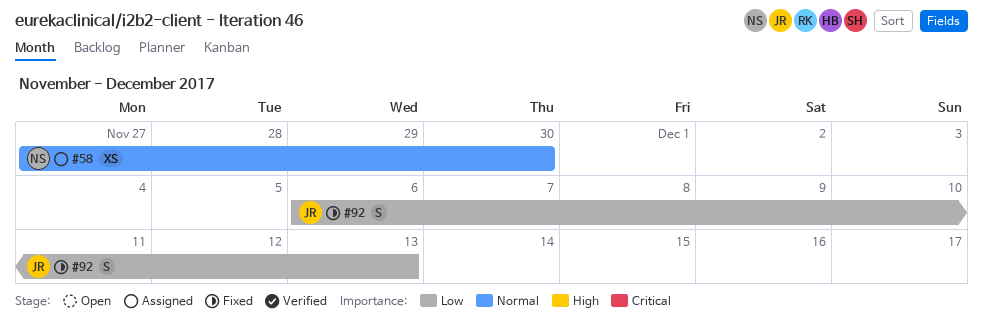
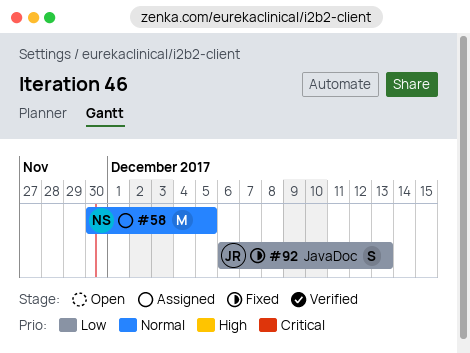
#58, estimate: XS -> M
#58, start: Nov 27 -> Nov 30
#58, due: Nov 30 -> Dec 5

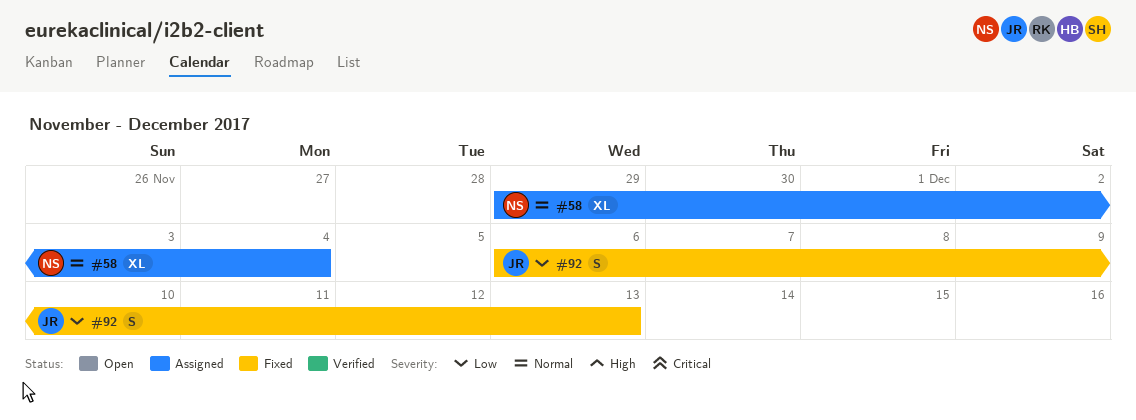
#58, estimate: M -> XL
#58, start: Nov 30 -> Nov 29
#58, due: Dec 5 -> Dec 4

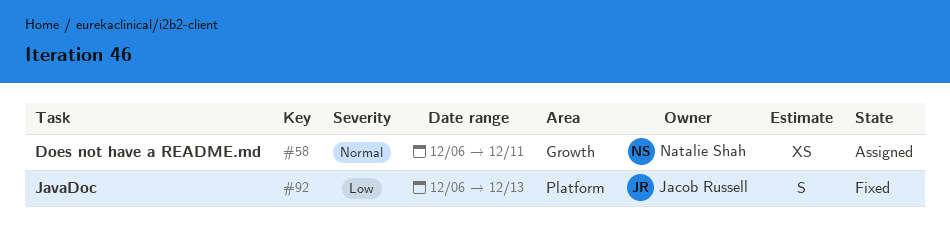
#58, estimate: XL -> XS
#58, start: Nov 29 -> Dec 6
#58, due: Dec 4 -> Dec 11

